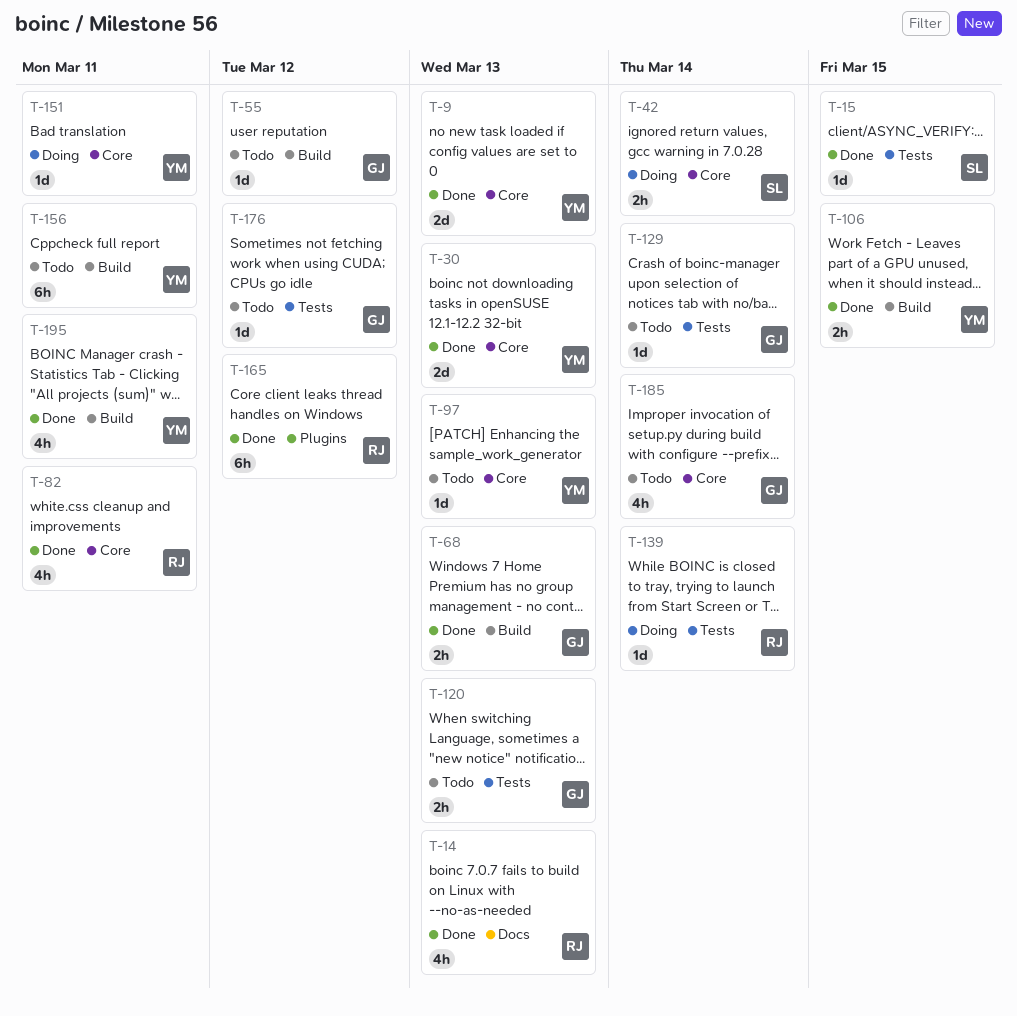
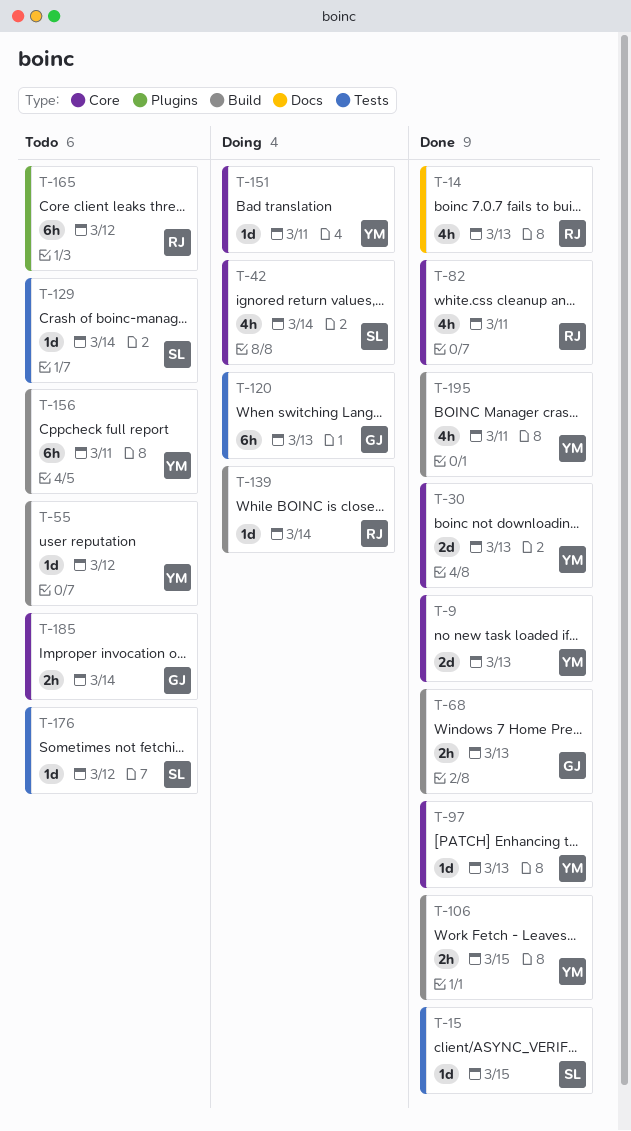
T-42, estimate: 2h -> 4h
T-55, owner: GJ -> YM
T-97, status: Todo -> Done
T-120, status: Todo -> Doing
T-120, estimate: 2h -> 6h
T-129, owner: GJ -> SL
T-139, label: Tests -> Build
T-165, status: Done -> Todo
T-176, owner: GJ -> SL
T-185, estimate: 4h -> 2h

